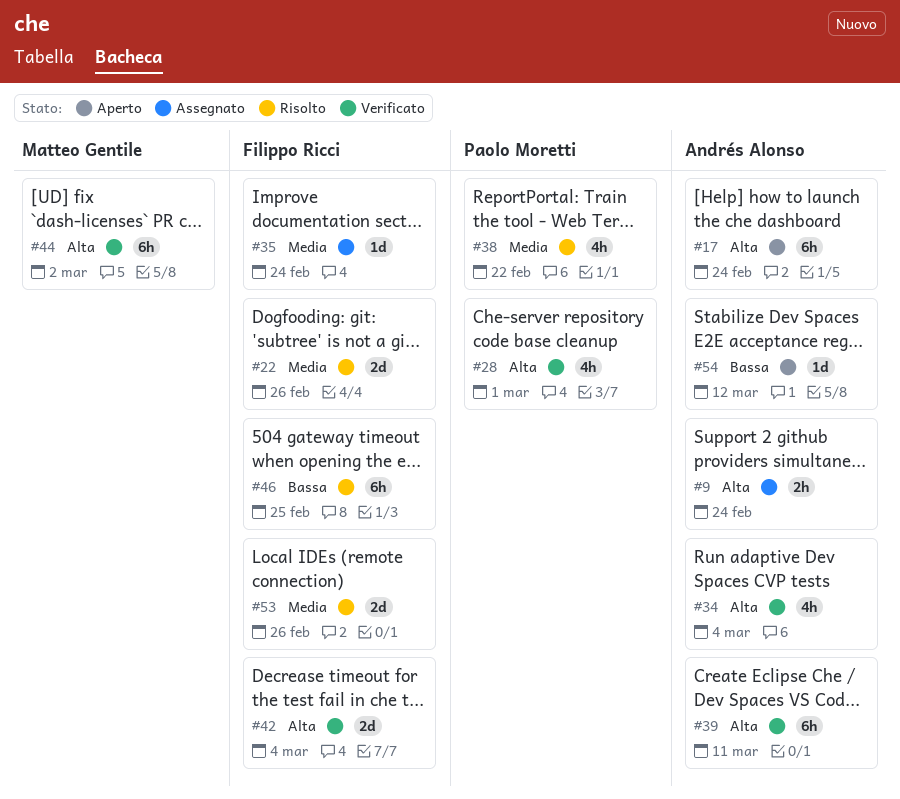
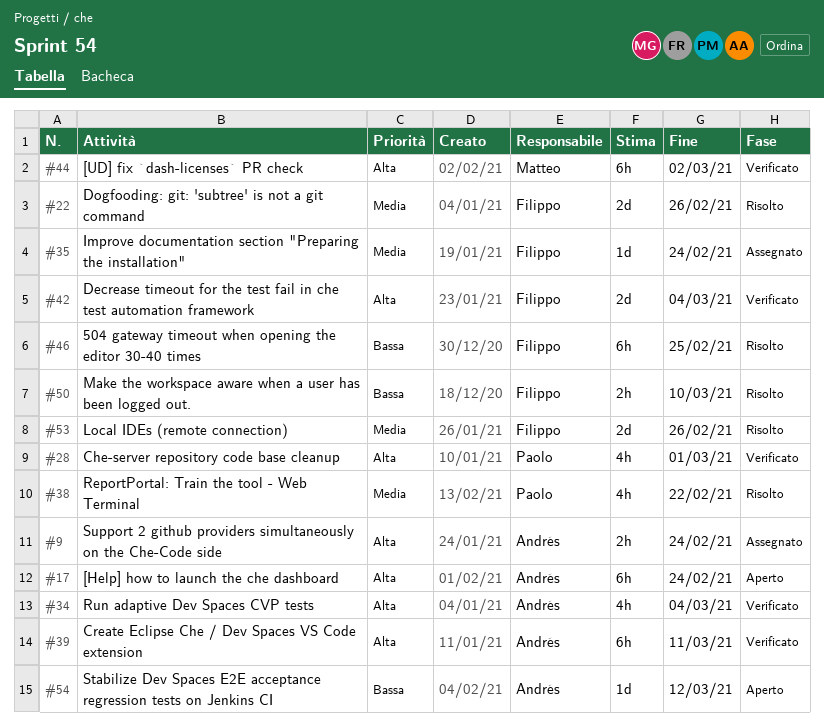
#50: none -> present

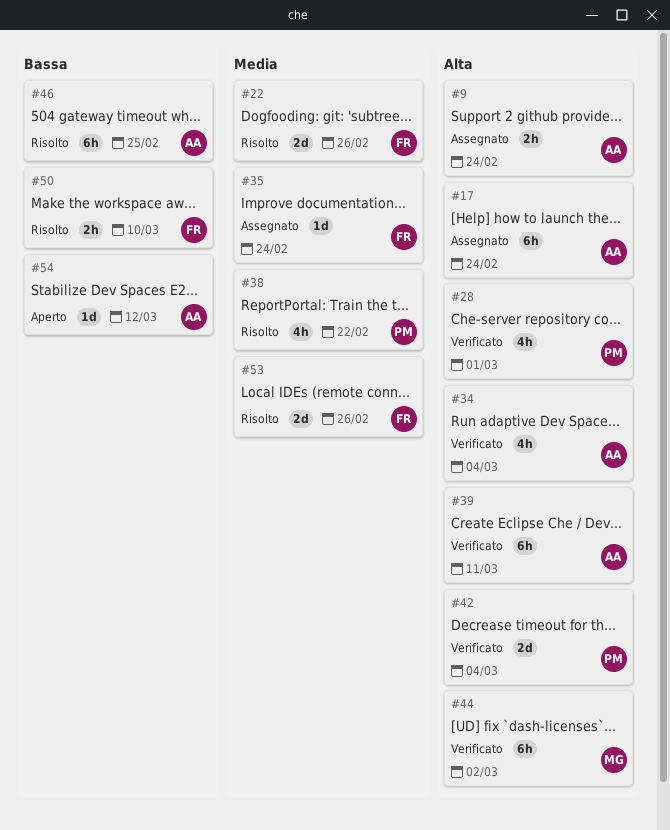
#17, status: Aperto -> Assegnato
#42, owner: Filippo -> Paolo
#46, owner: Filippo -> Andrés

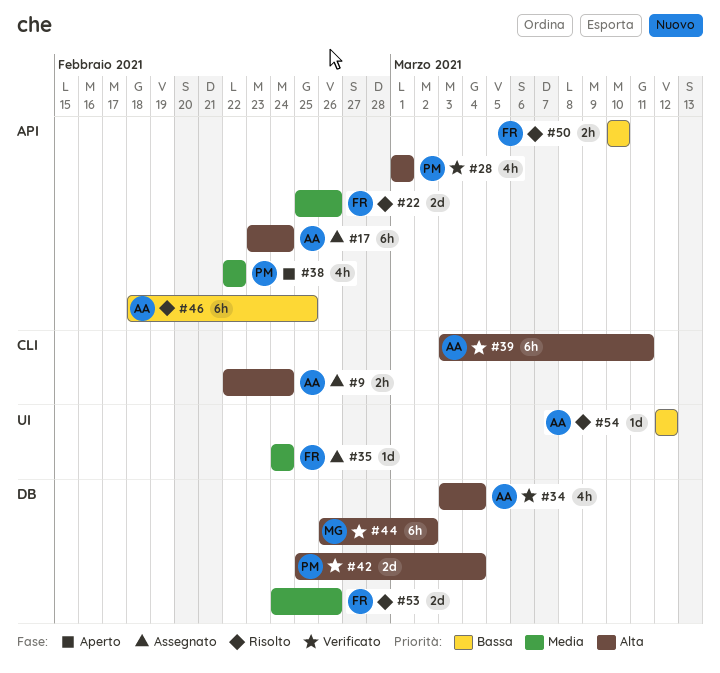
#38, status: Risolto -> Aperto
#54, status: Aperto -> Risolto

